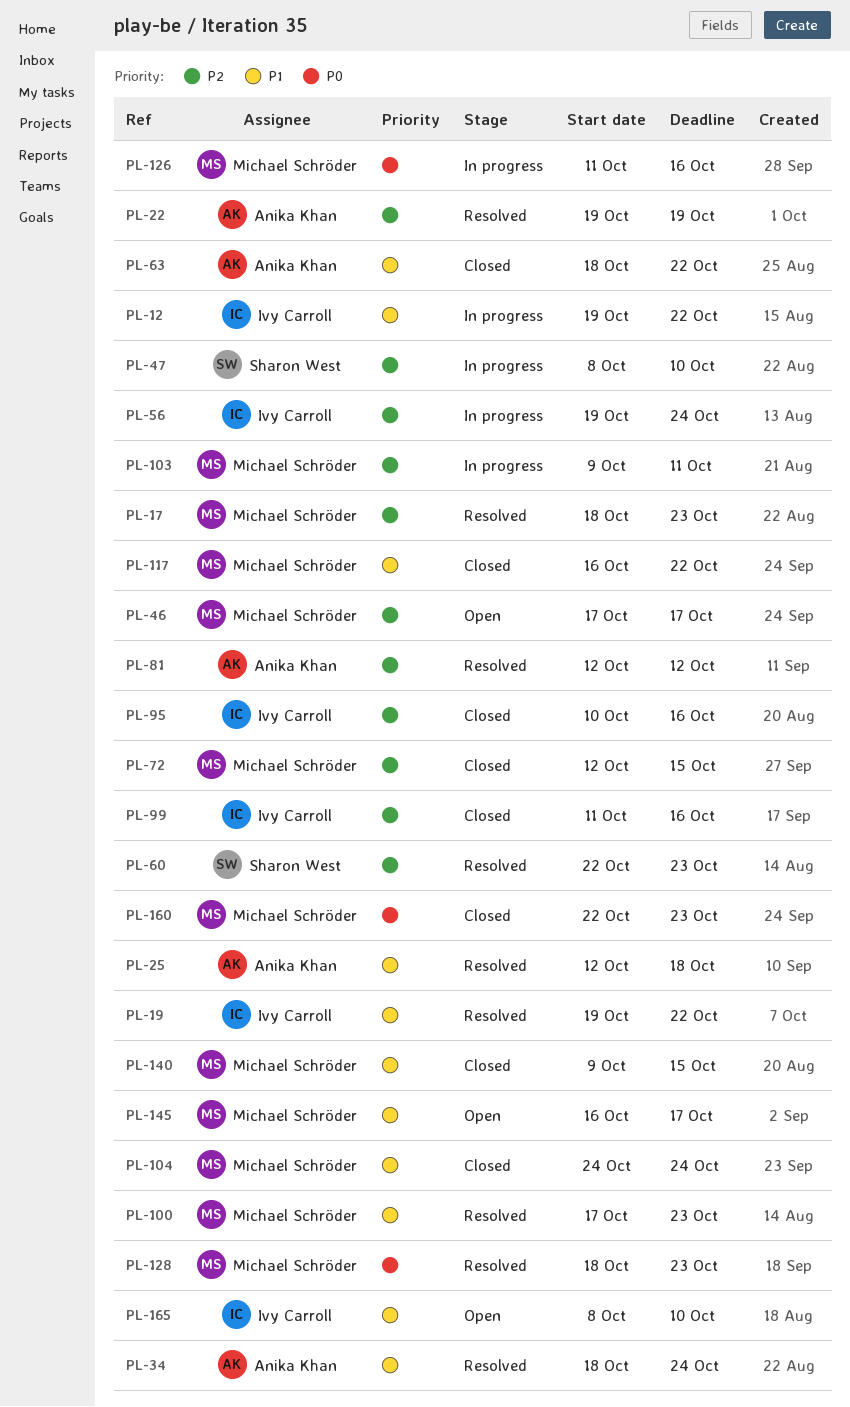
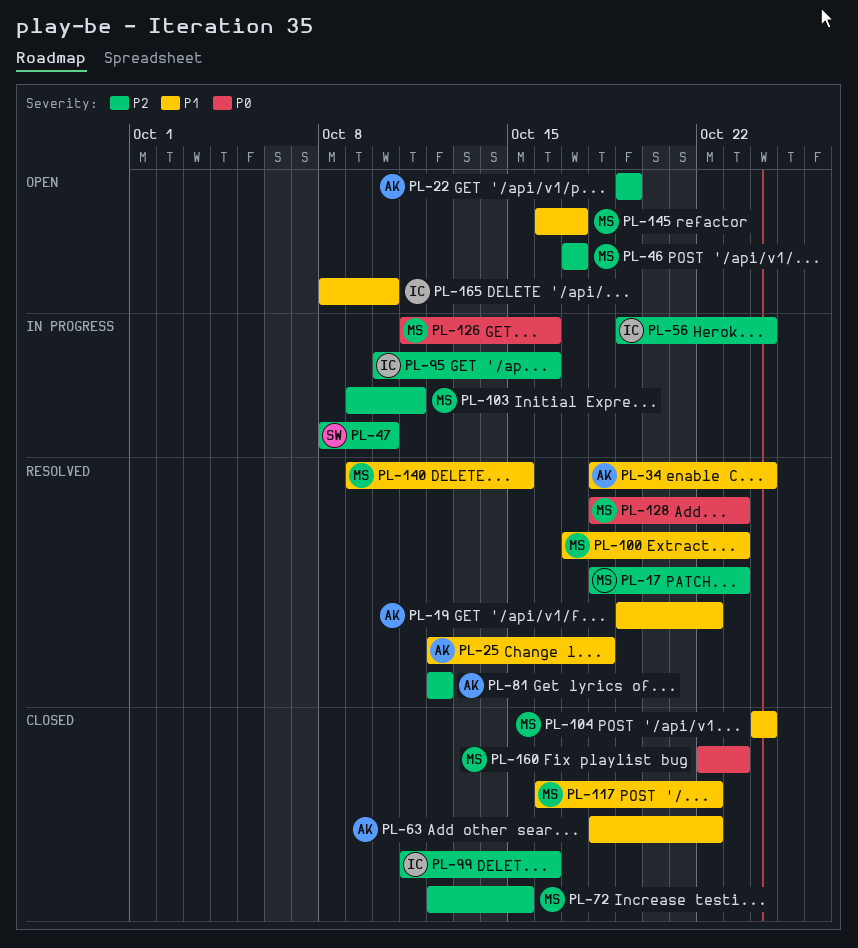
PL-12: present -> none
PL-19, owner: Ivy Carroll -> Anika Khan
PL-22, status: Resolved -> Open
PL-60: present -> none
PL-95, status: Closed -> In progress
PL-140, status: Closed -> Resolved

